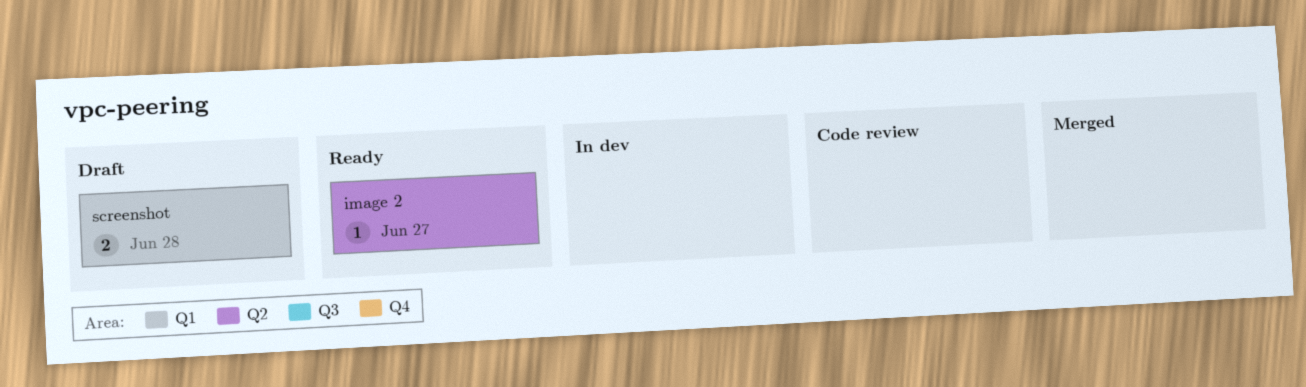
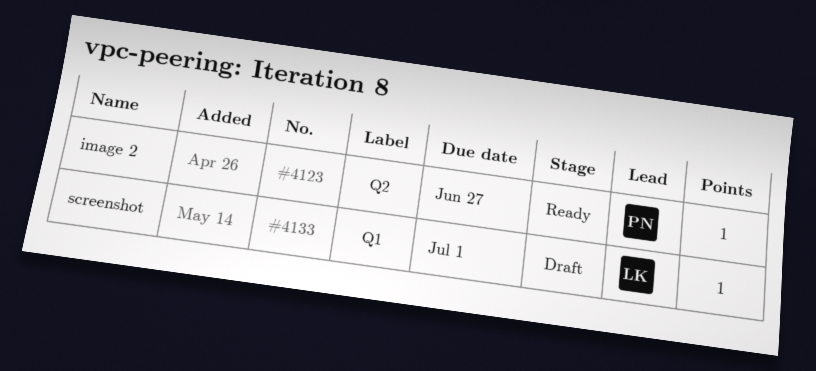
screenshot, estimate: 2 -> 1
screenshot, due: Jun 28 -> Jul 1

